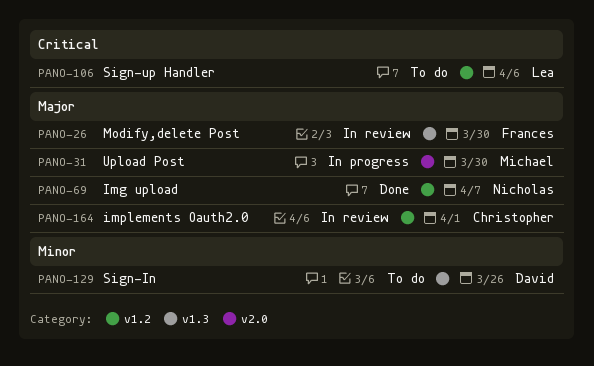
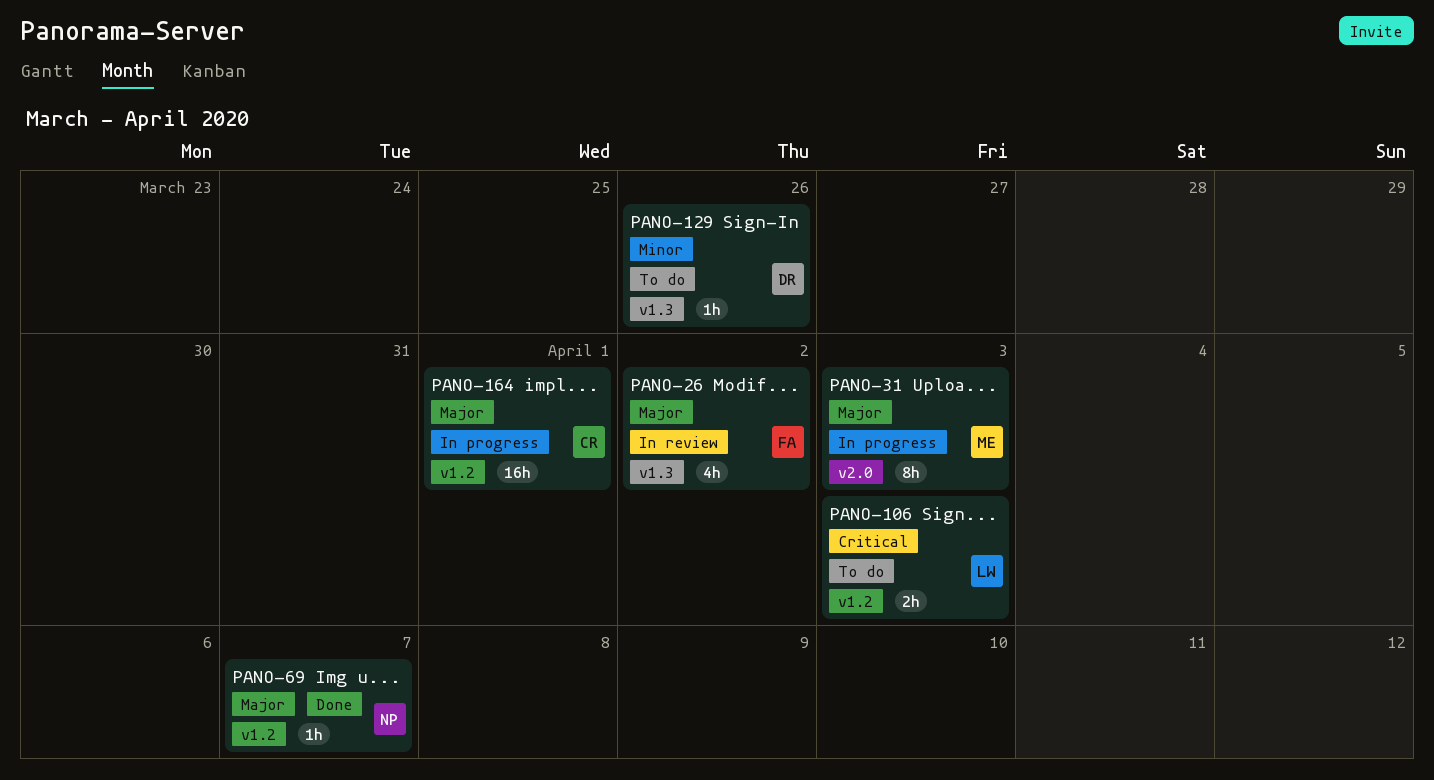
PANO-26, due: Mar 30 -> Apr 2
PANO-31, due: Mar 30 -> Apr 3
PANO-106, due: Apr 6 -> Apr 3
PANO-164, status: In review -> In progress

